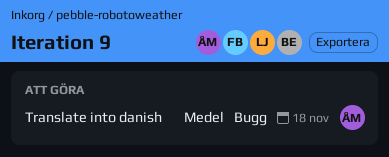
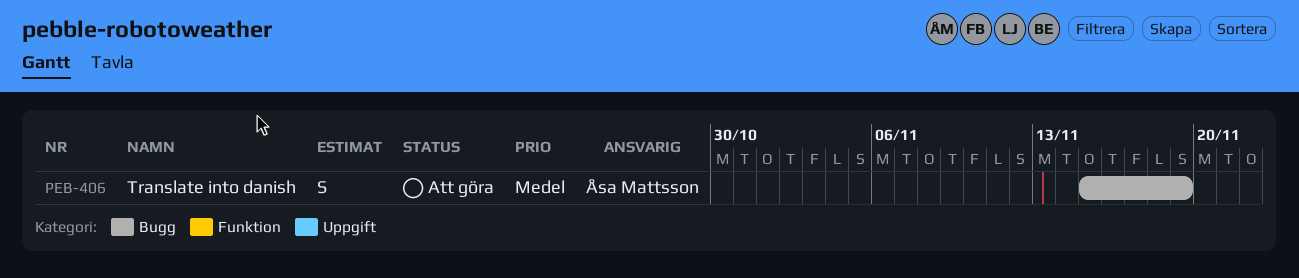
Translate into danish, due: Nov 18 -> Nov 19

